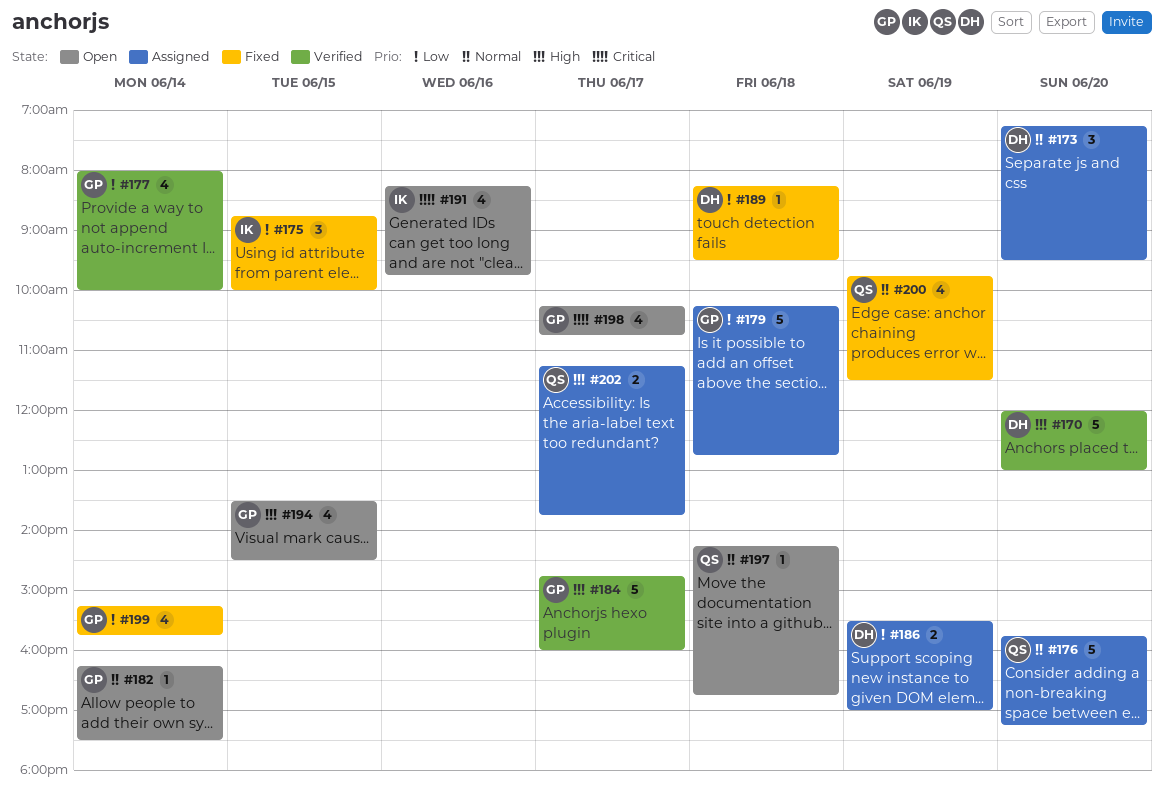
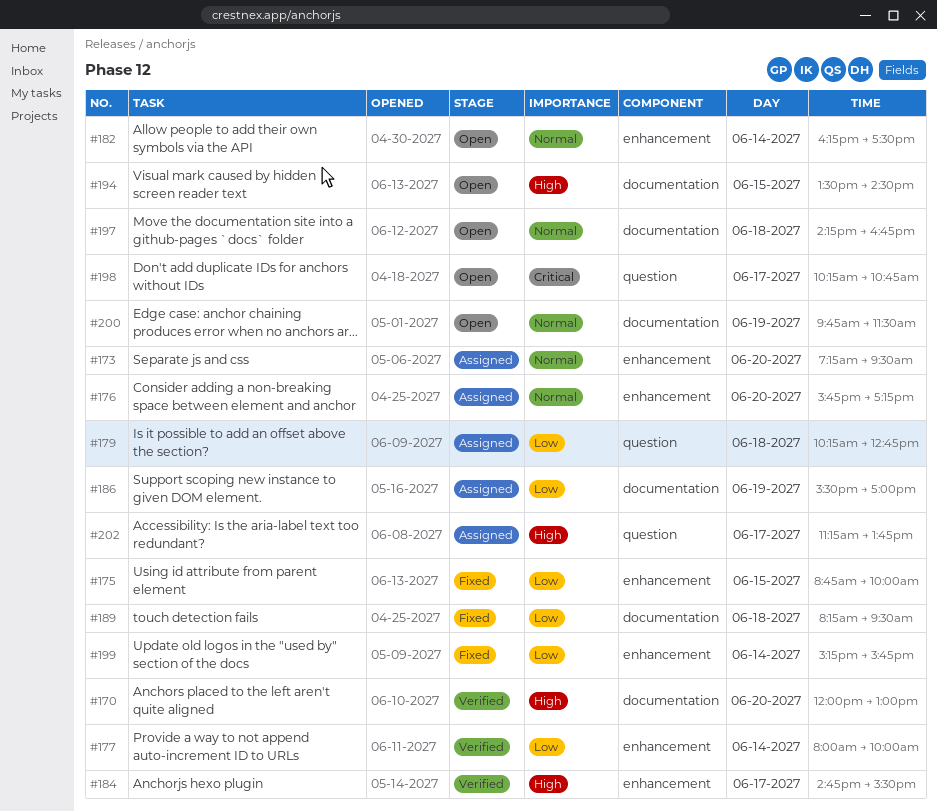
#184, ends: 16:00 -> 15:30
#191: present -> none
#200, status: Fixed -> Open

